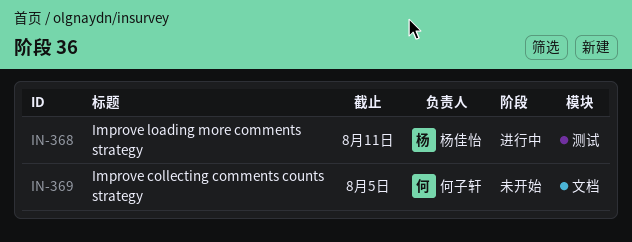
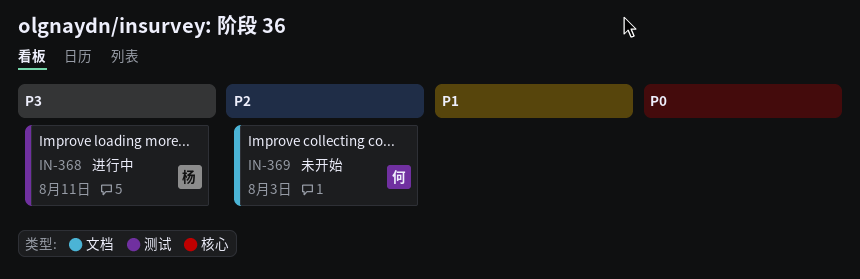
IN-369, due: Aug 5 -> Aug 3

